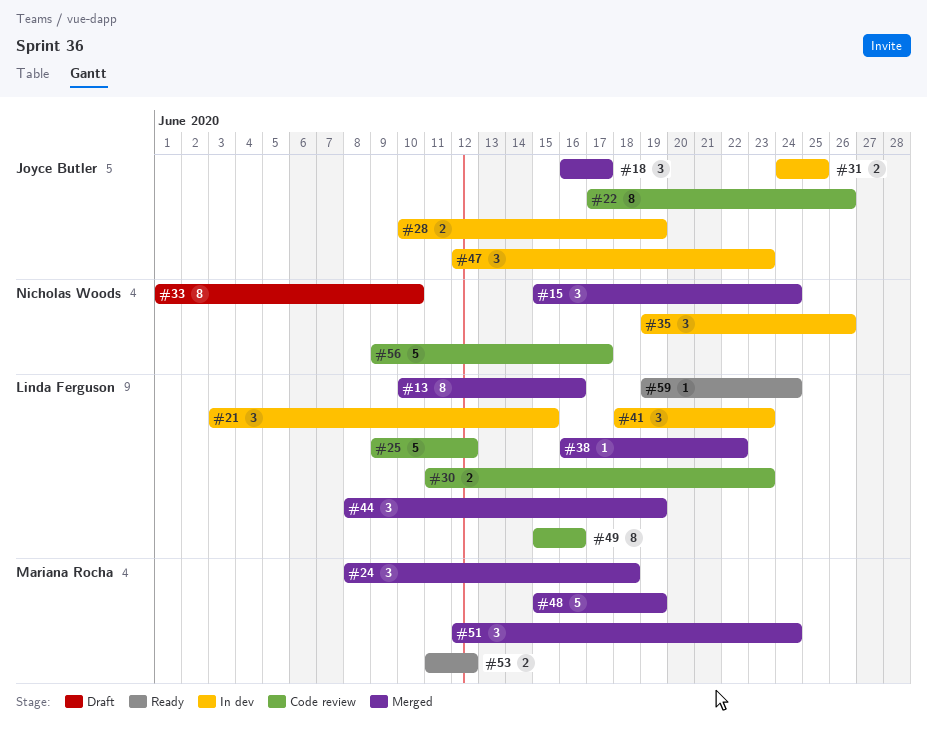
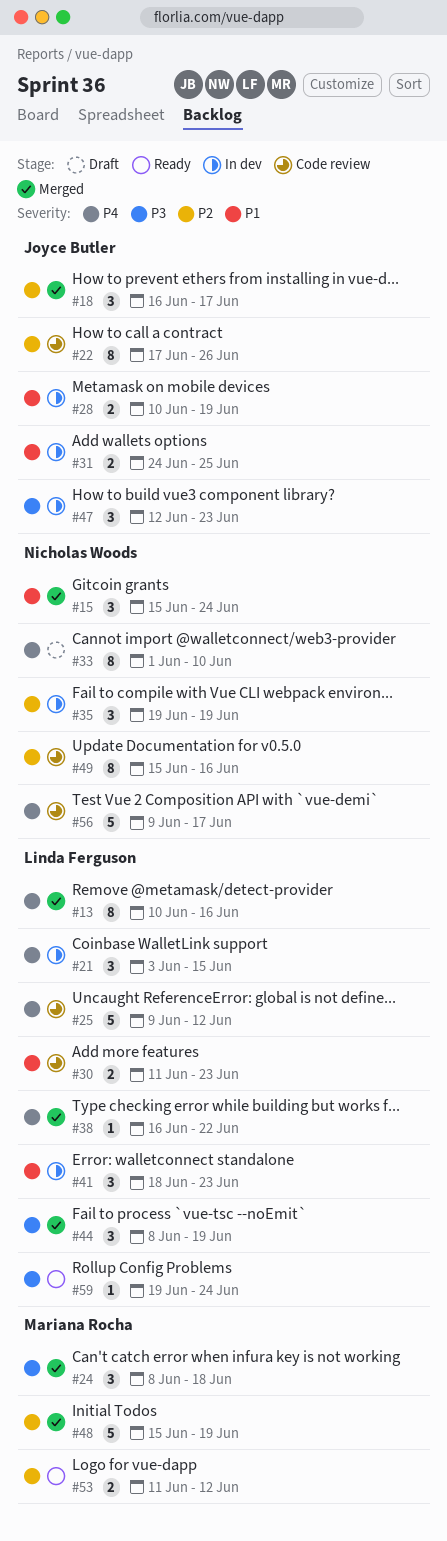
#35, due: Jun 26 -> Jun 19
#49, owner: Linda Ferguson -> Nicholas Woods
#51: present -> none

